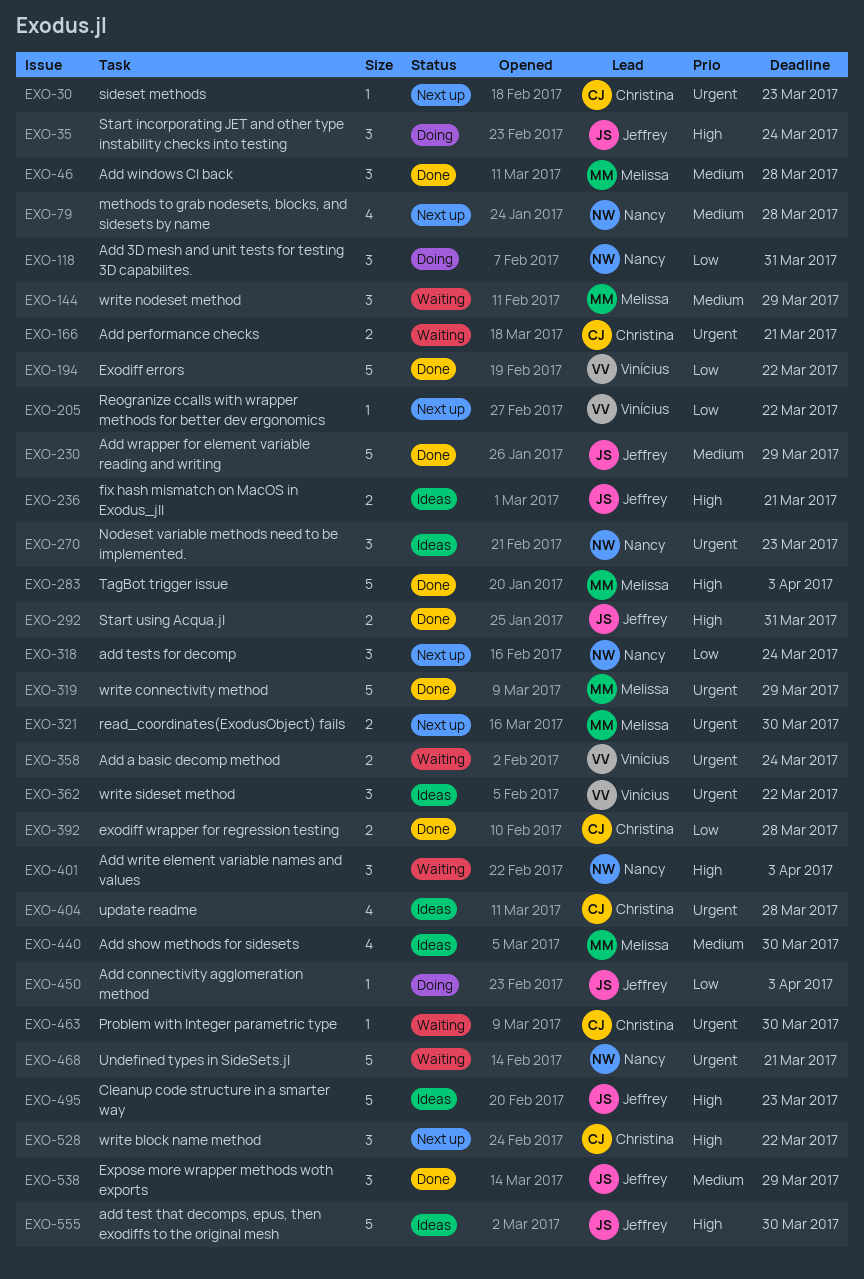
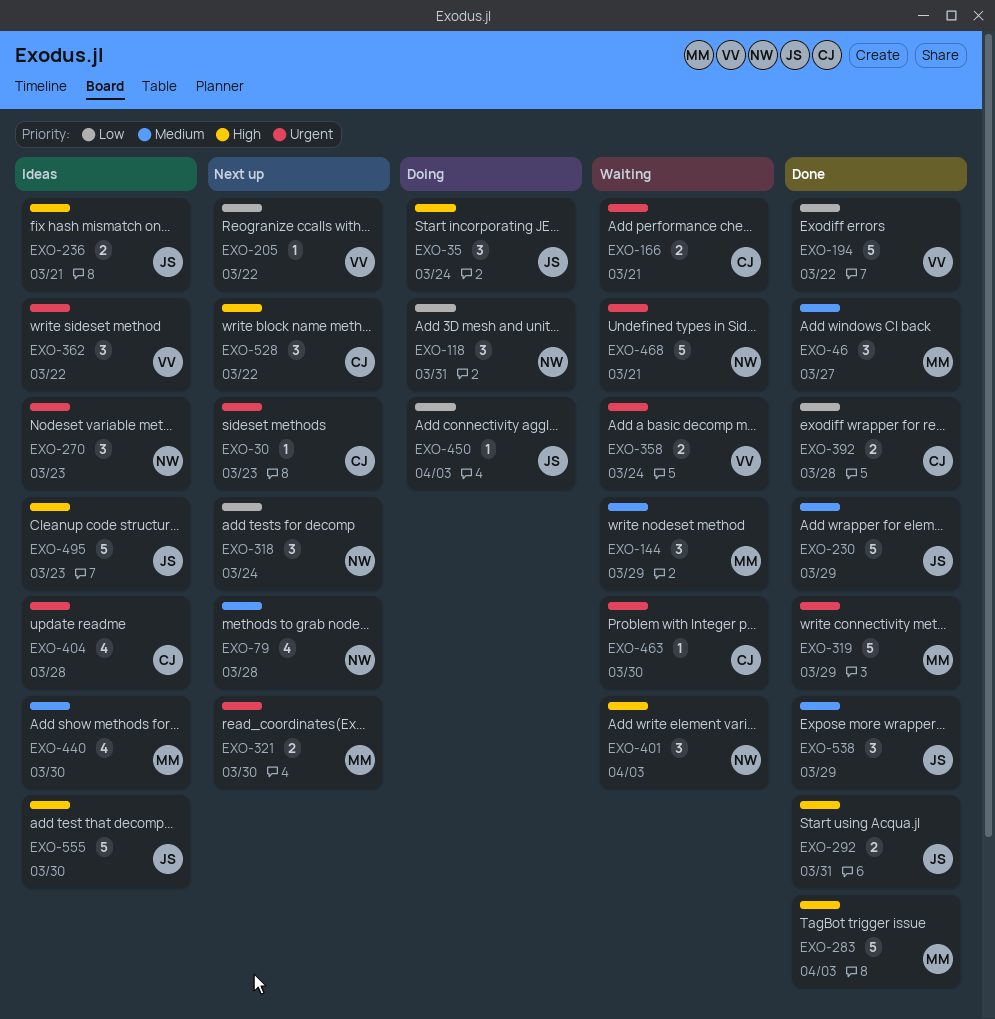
EXO-46, due: Mar 28 -> Mar 27

